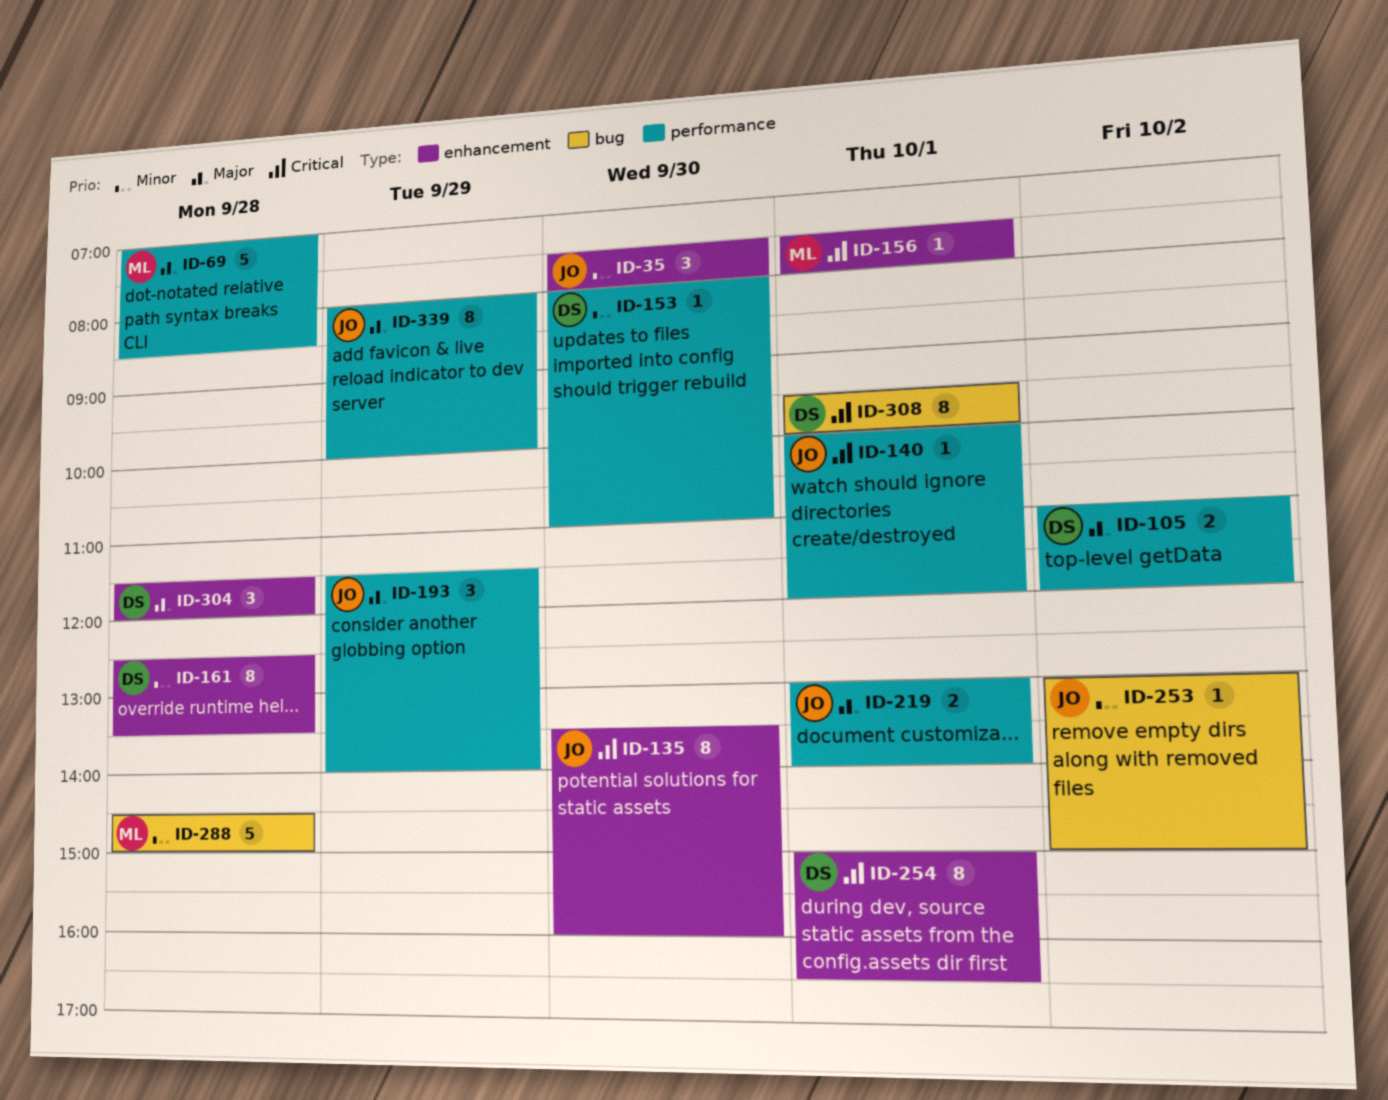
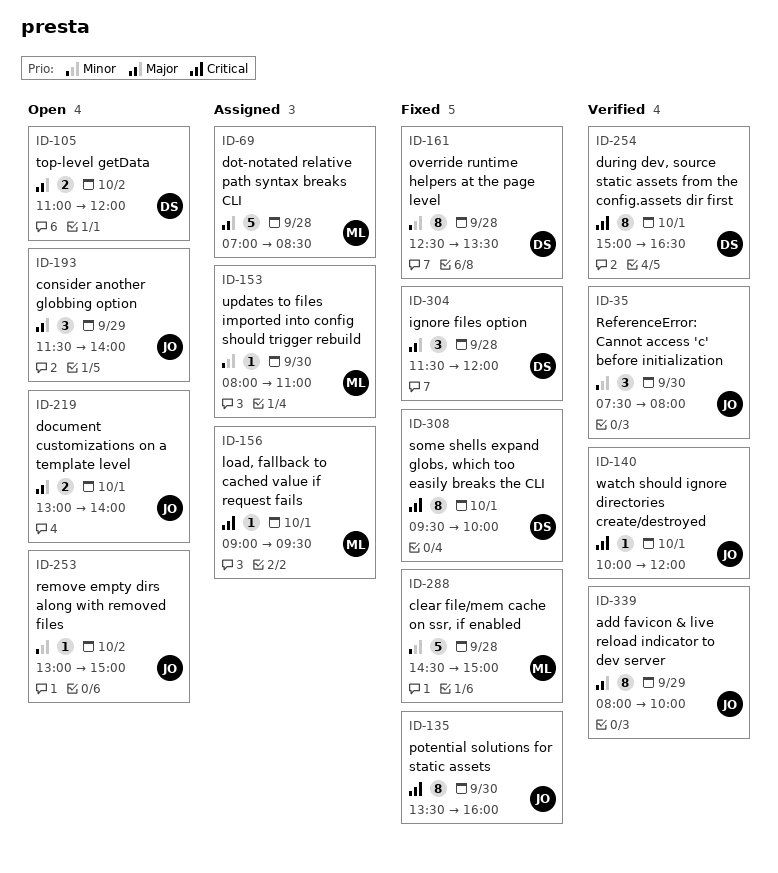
ID-153, owner: DS -> ML
ID-156, begins: 07:30 -> 09:00
ID-156, ends: 08:00 -> 09:30

